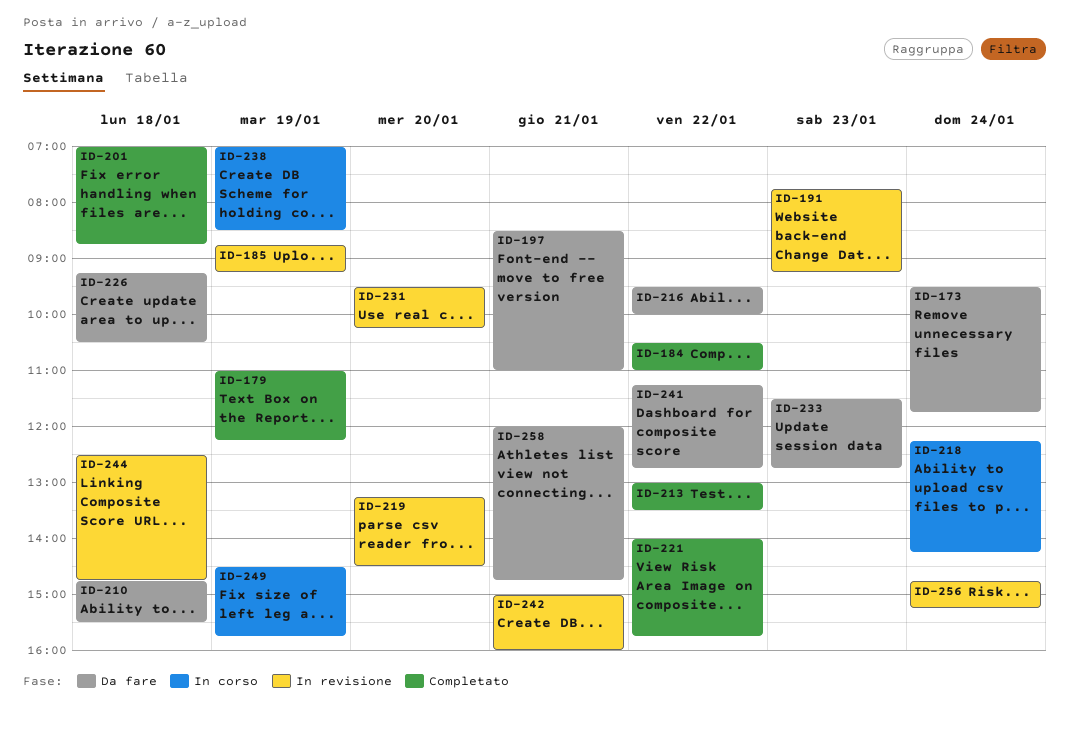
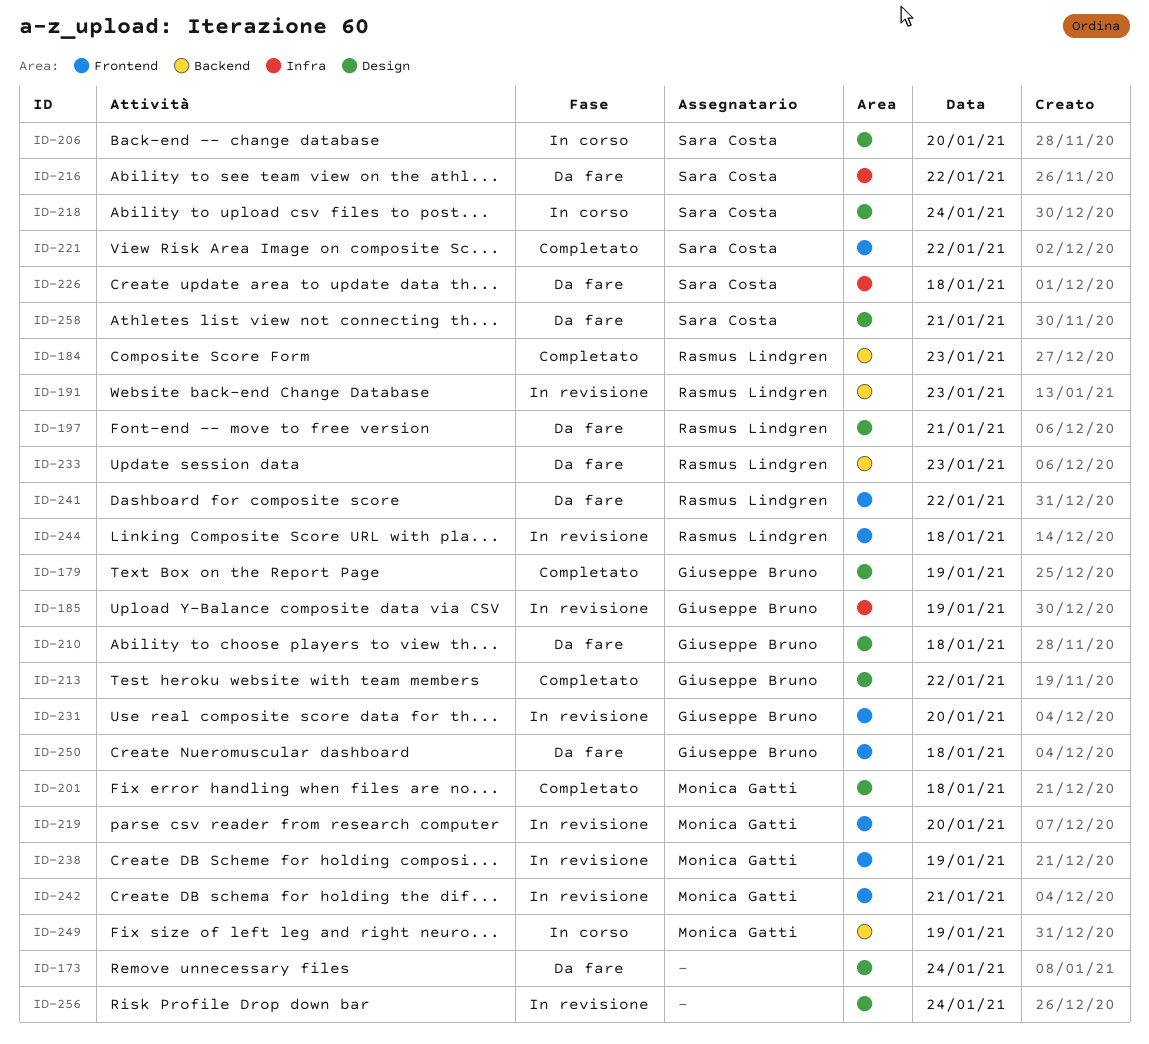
ID-184, day: Jan 22 -> Jan 23
ID-206: none -> present
ID-238, status: In corso -> In revisione
ID-250: none -> present

